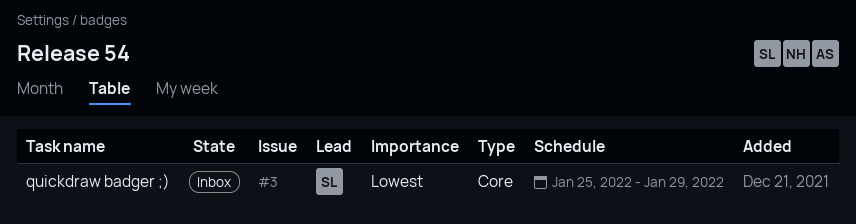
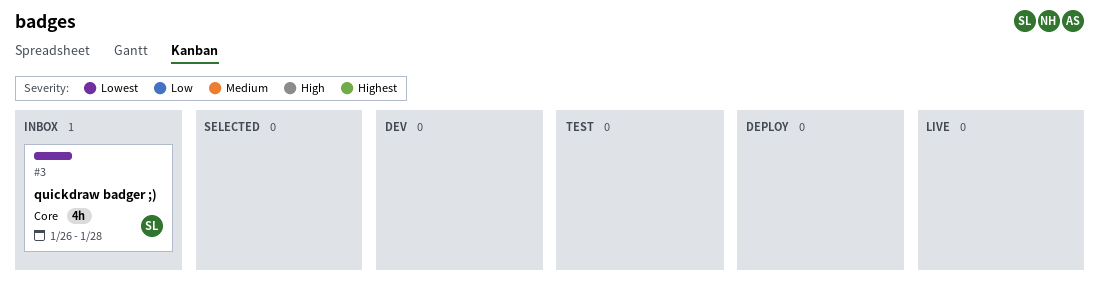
#3, start: Jan 25 -> Jan 26
#3, due: Jan 29 -> Jan 28

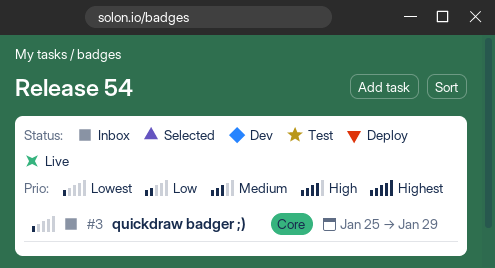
#3, start: Jan 26 -> Jan 25
#3, due: Jan 28 -> Jan 29

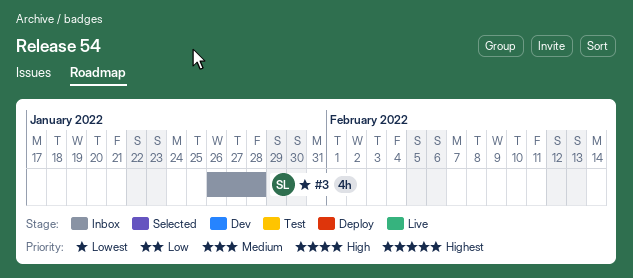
#3, start: Jan 25 -> Jan 26
#3, due: Jan 29 -> Jan 28

